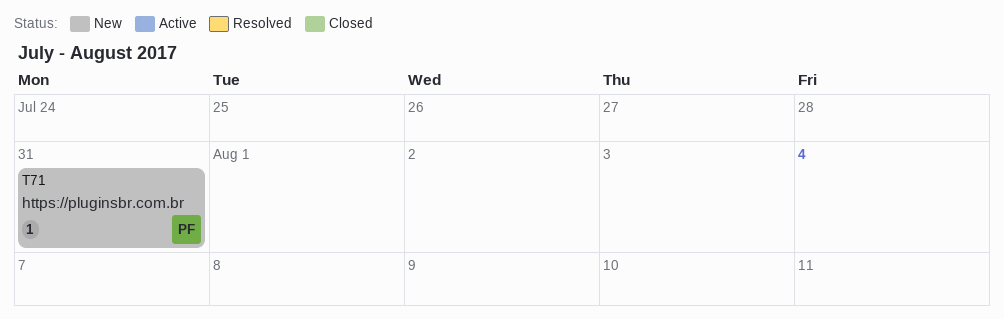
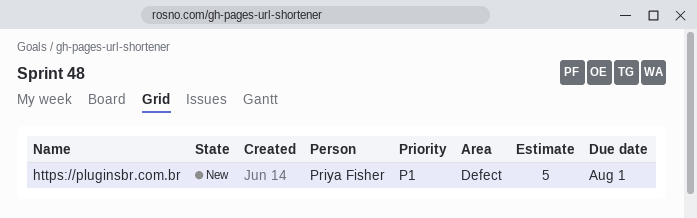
https://pluginsbr.com.br, estimate: 1 -> 5
https://pluginsbr.com.br, due: Jul 31 -> Aug 1

